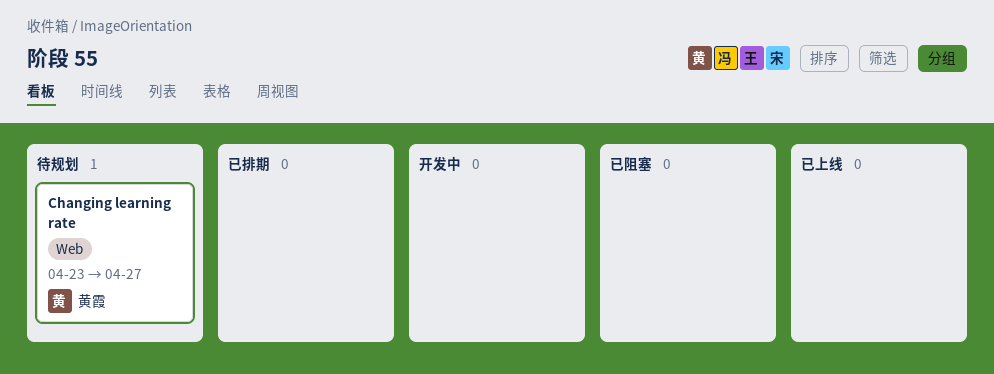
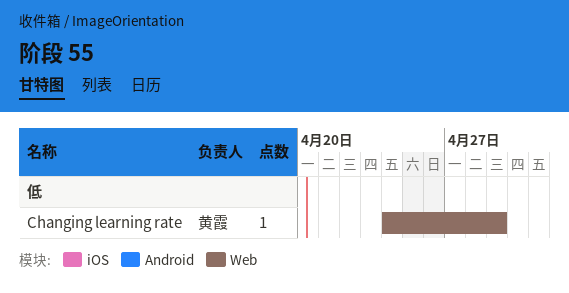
Changing learning rate, start: Apr 23 -> Apr 24
Changing learning rate, due: Apr 27 -> Apr 29

